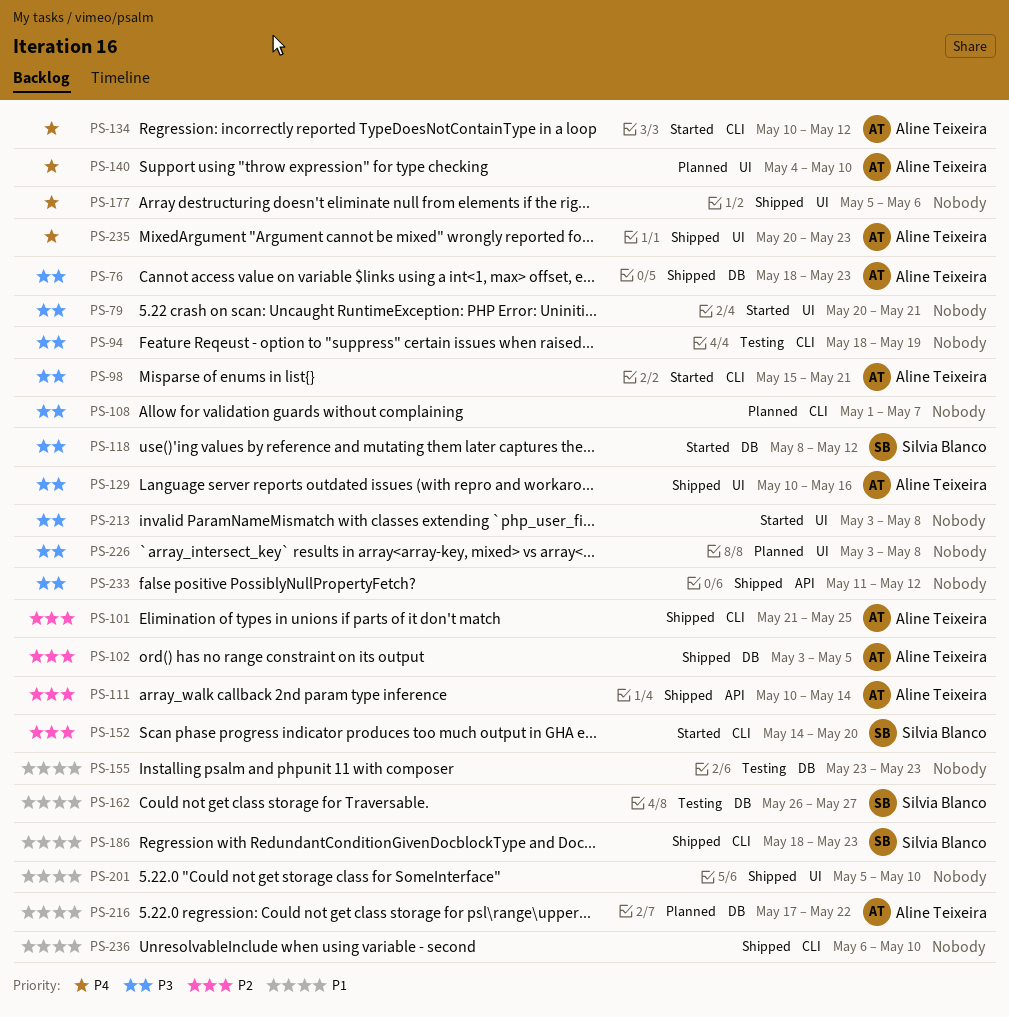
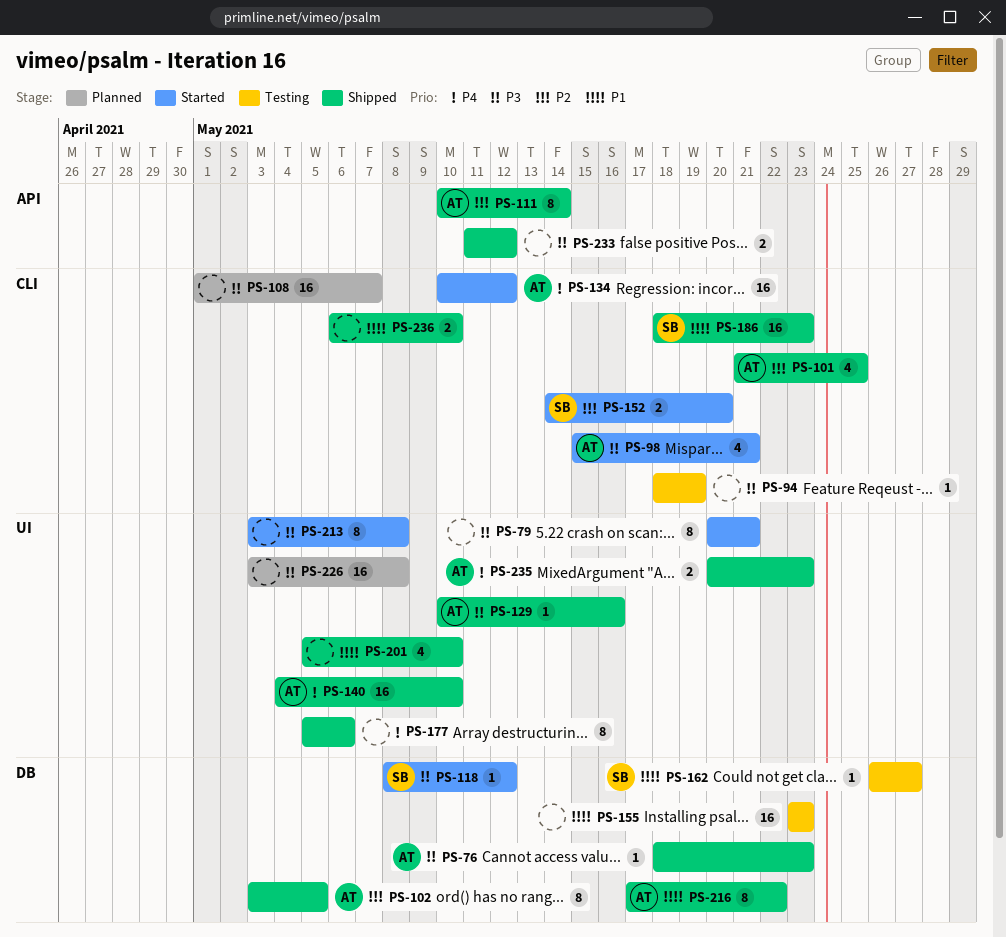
PS-140, status: Planned -> Shipped
PS-216, status: Planned -> Shipped

